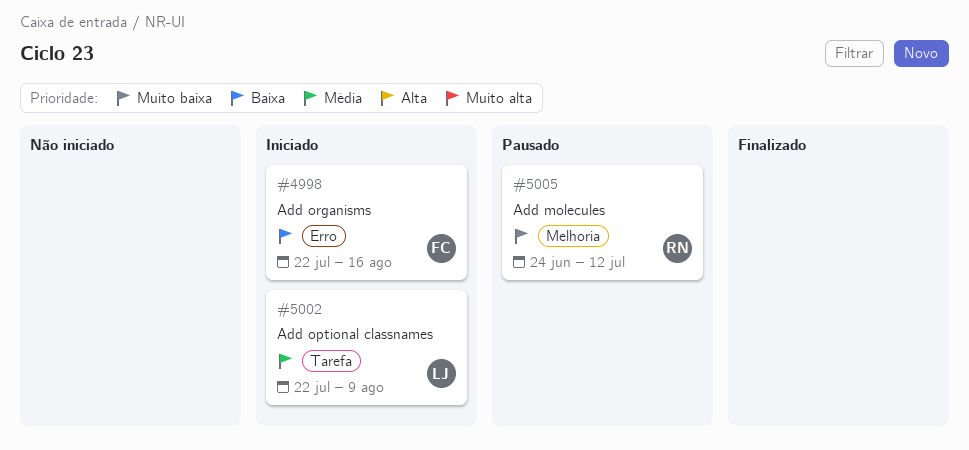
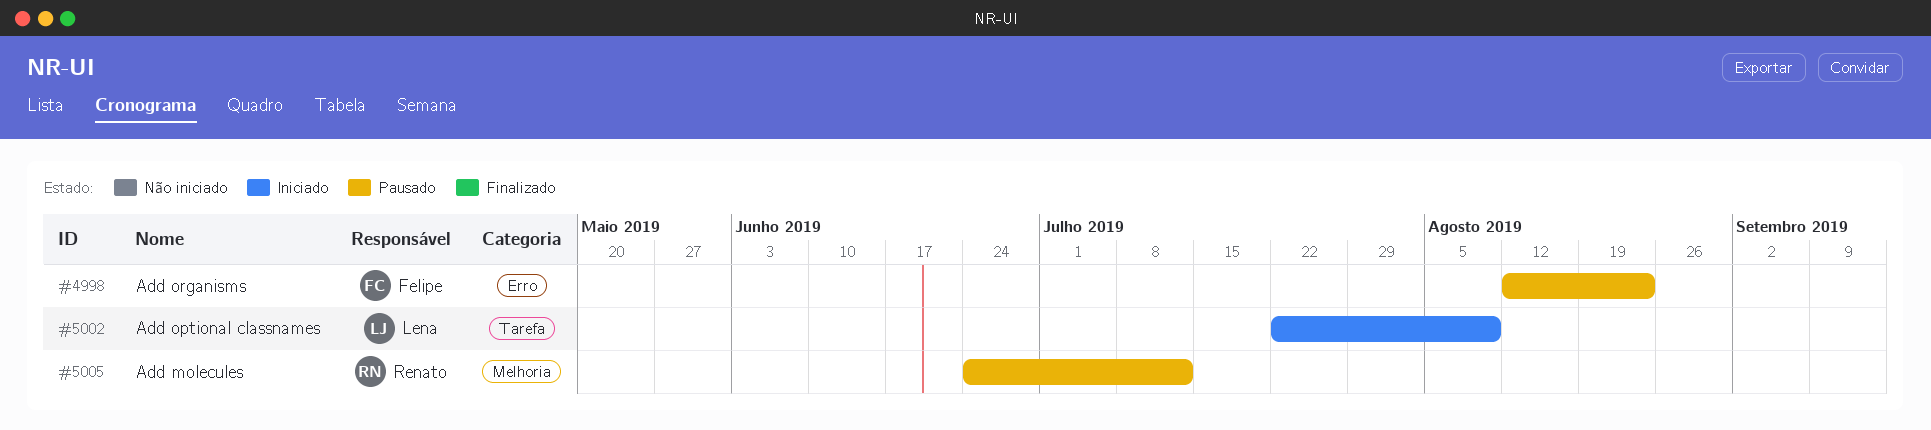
#4998, status: Iniciado -> Pausado
#4998, start: Jul 22 -> Aug 12
#4998, due: Aug 16 -> Aug 23

